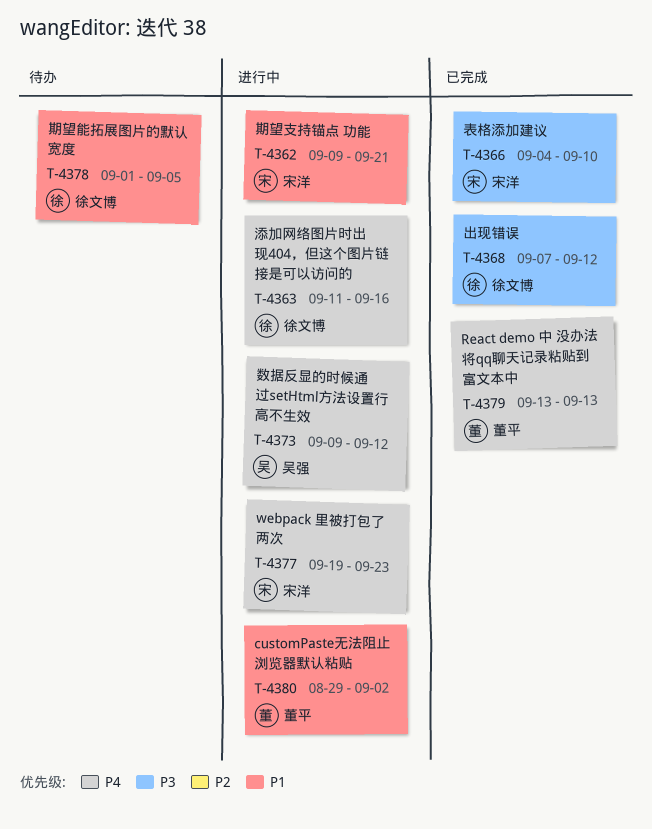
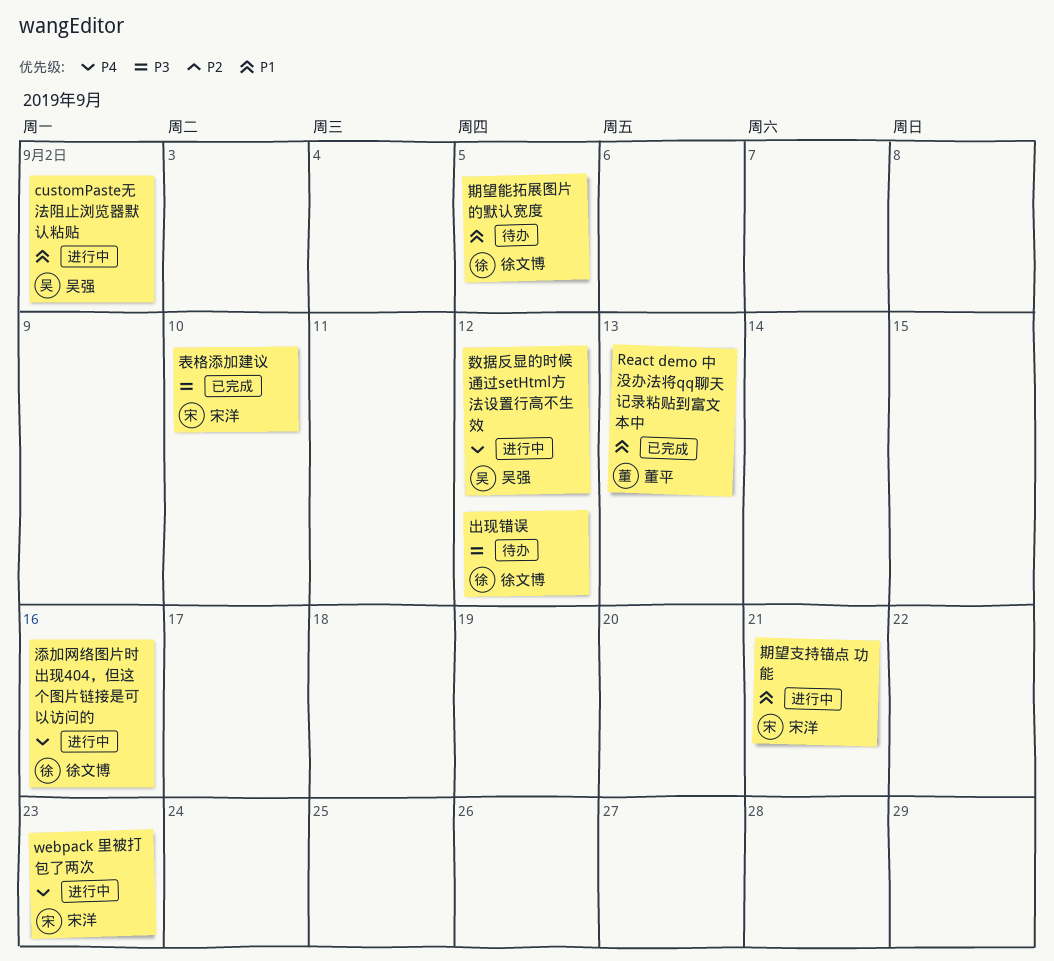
customPaste无法阻止浏览器默认粘贴, owner: 董平 -> 吴强
React demo 中 没办法将qq聊天记录粘贴到富文本中, priority: P4 -> P1
出现错误, status: 已完成 -> 待办

